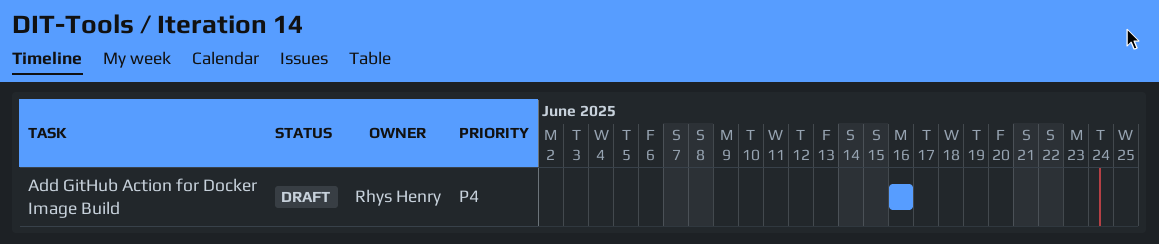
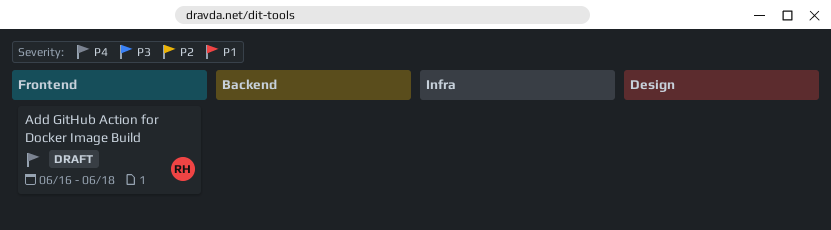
Add GitHub Action for Docker Image Build, due: Jun 16 -> Jun 18

